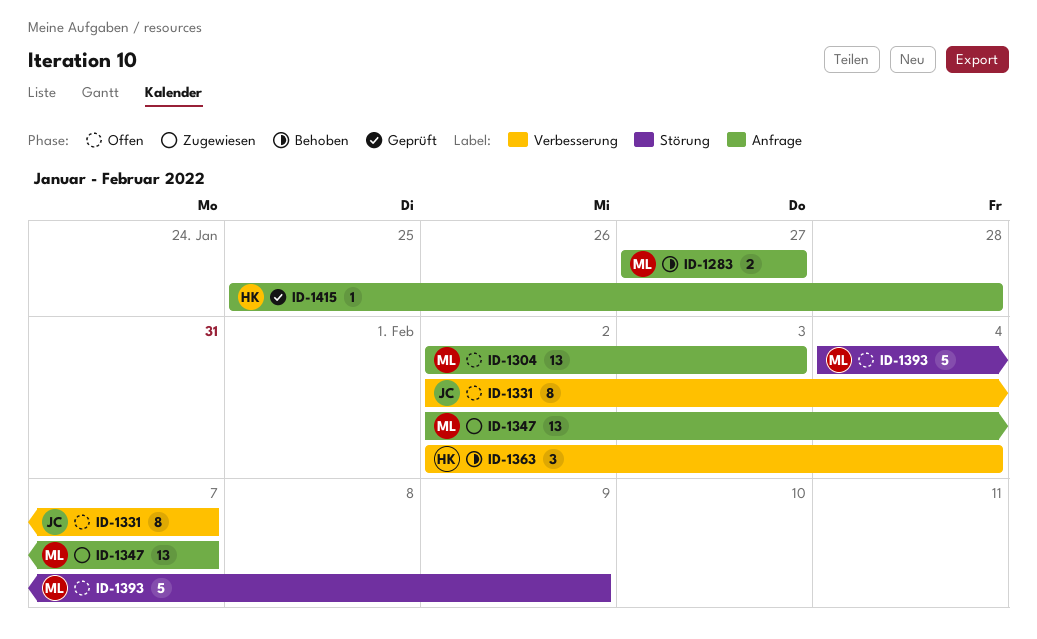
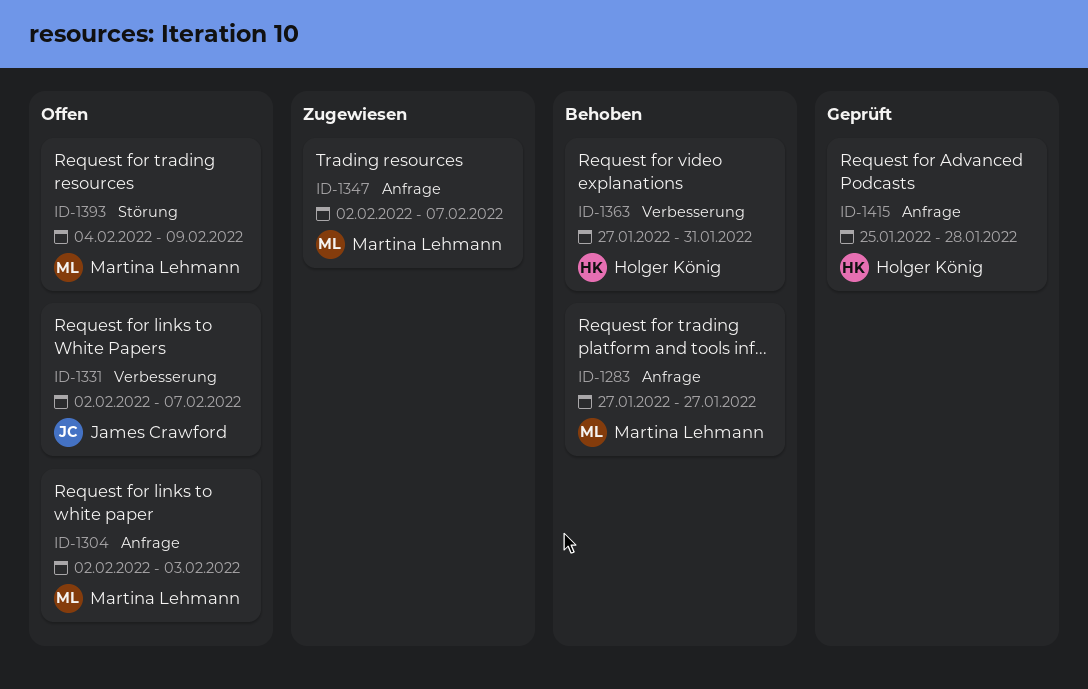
ID-1363, start: Feb 2 -> Jan 27
ID-1363, due: Feb 4 -> Jan 31

